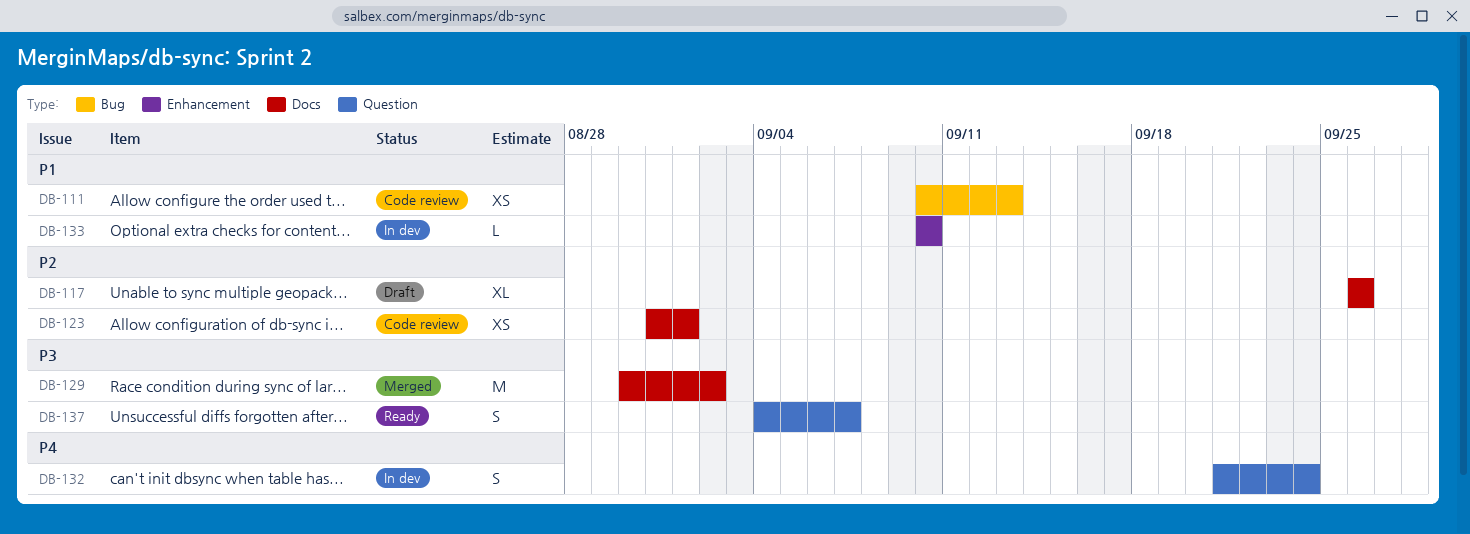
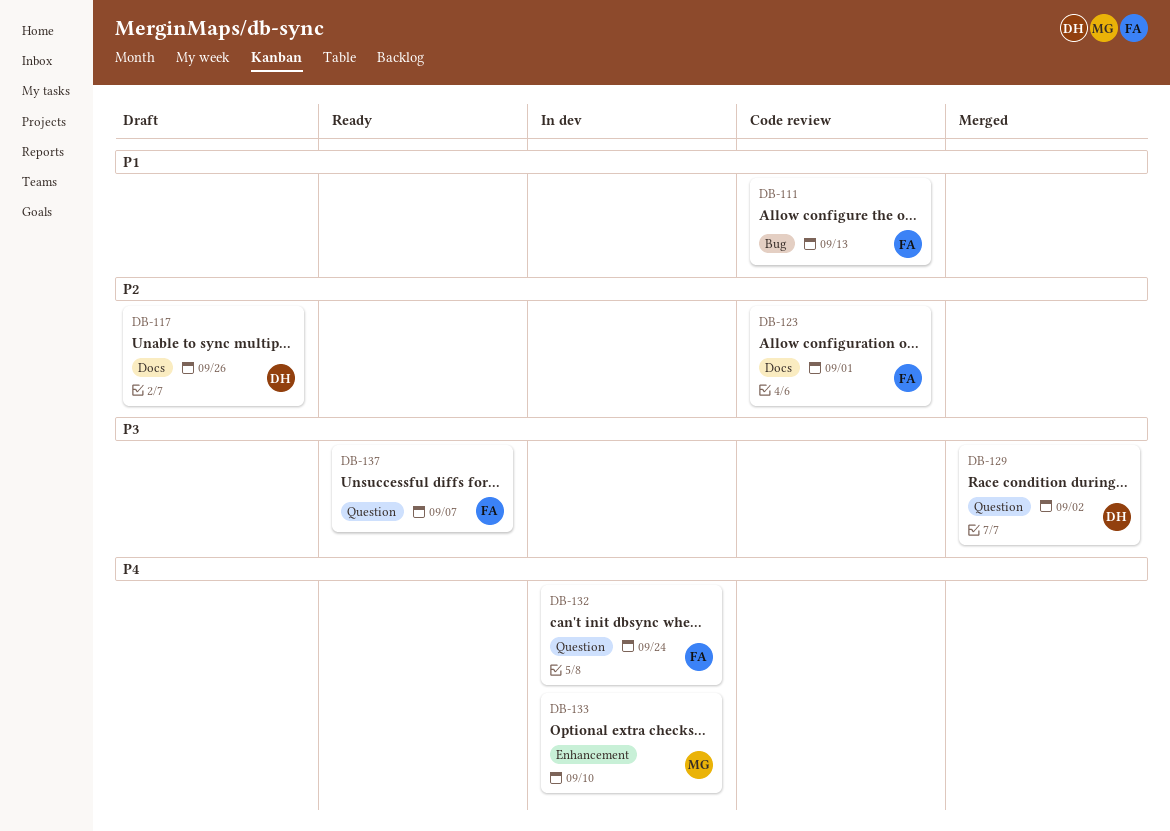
DB-129, label: Docs -> Question
DB-133, priority: P1 -> P4

